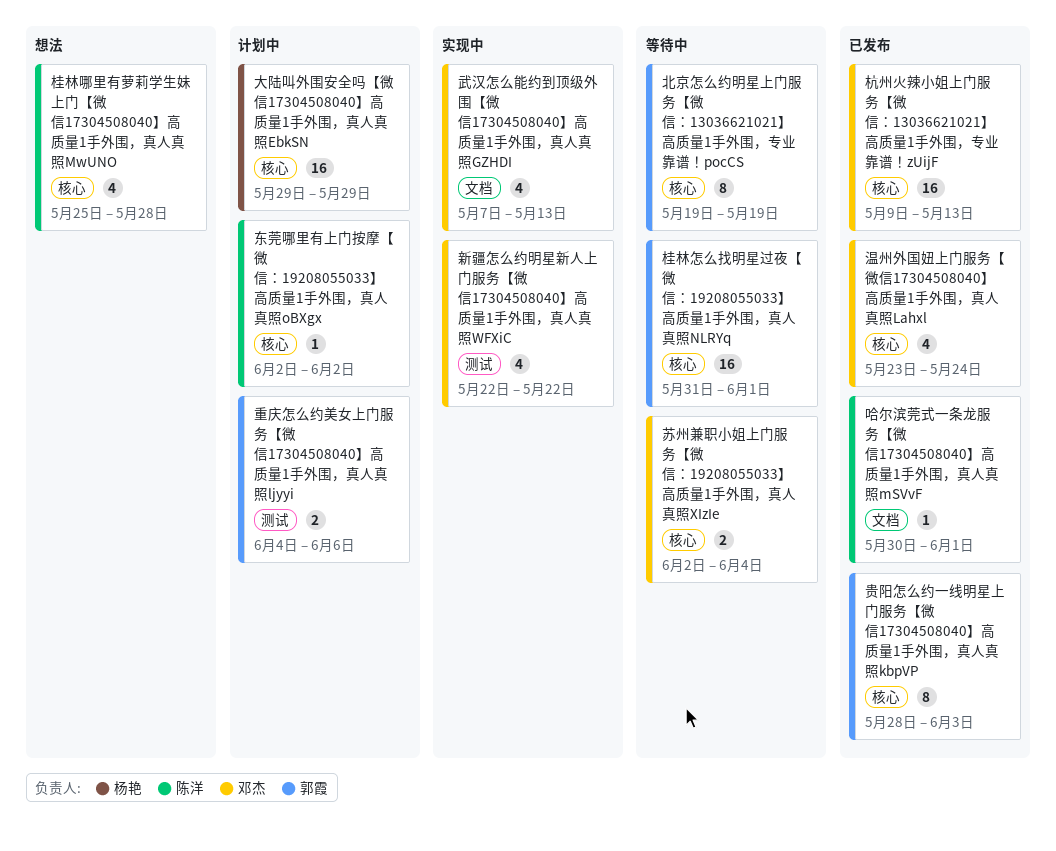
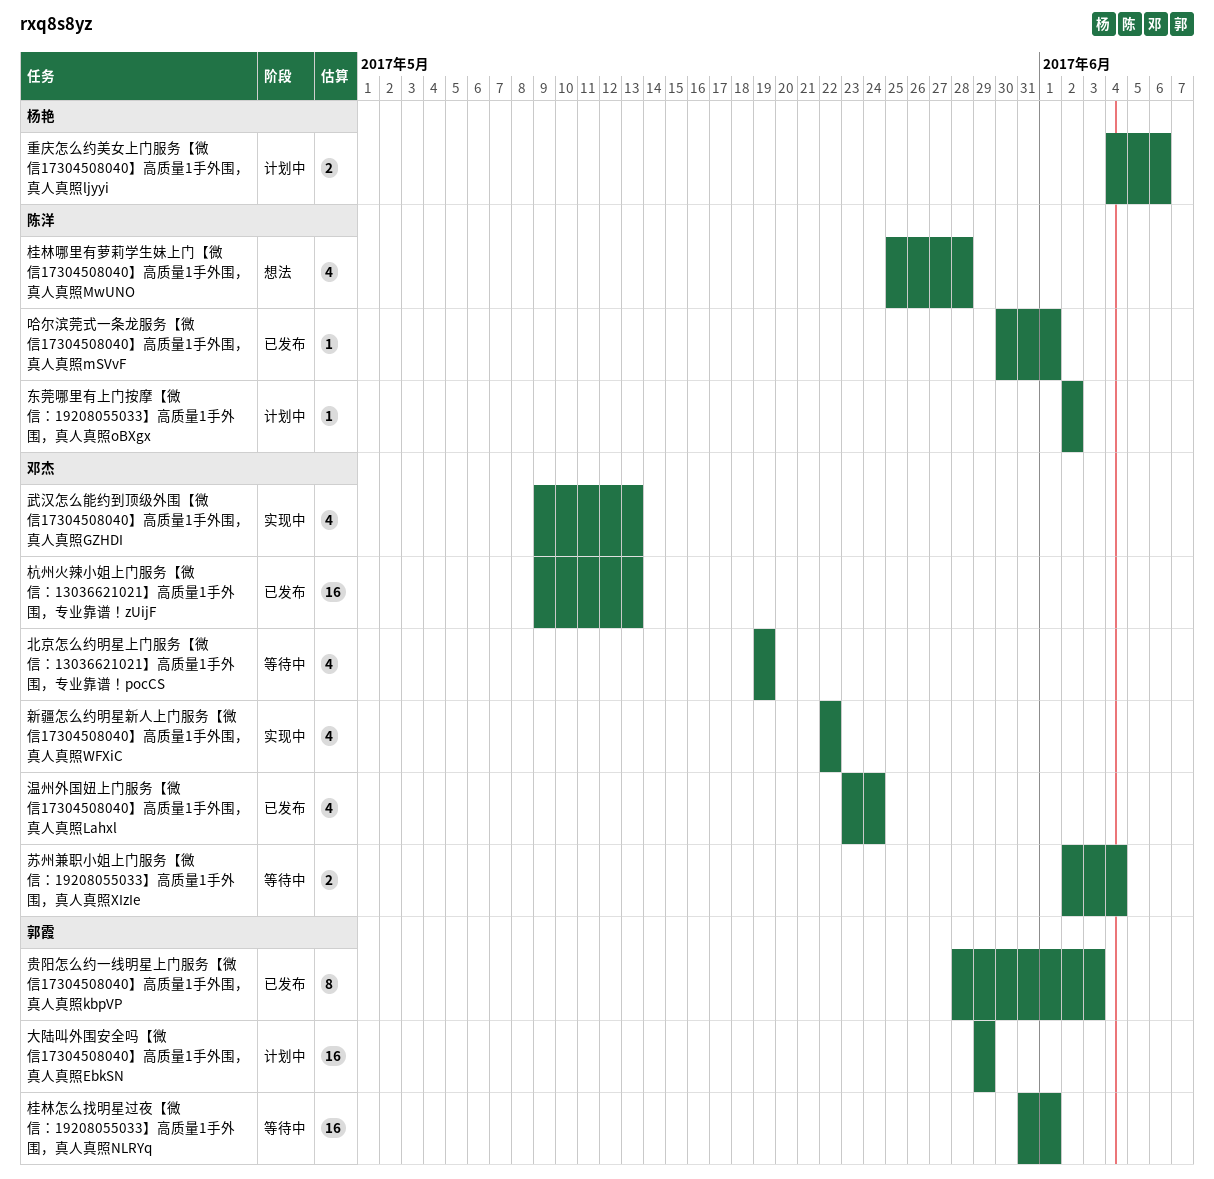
北京怎么约明星上门服务【微信：13036621021】高质量1手外围，专业靠谱！pocCS, owner: 郭霞 -> 邓杰
北京怎么约明星上门服务【微信：13036621021】高质量1手外围，专业靠谱！pocCS, estimate: 8 -> 4
大陆叫外围安全吗【微信17304508040】高质量1手外围，真人真照EbkSN, owner: 杨艳 -> 郭霞
武汉怎么能约到顶级外围【微信17304508040】高质量1手外围，真人真照GZHDI, start: May 7 -> May 9
重庆怎么约美女上门服务【微信17304508040】高质量1手外围，真人真照ljyyi, owner: 郭霞 -> 杨艳

